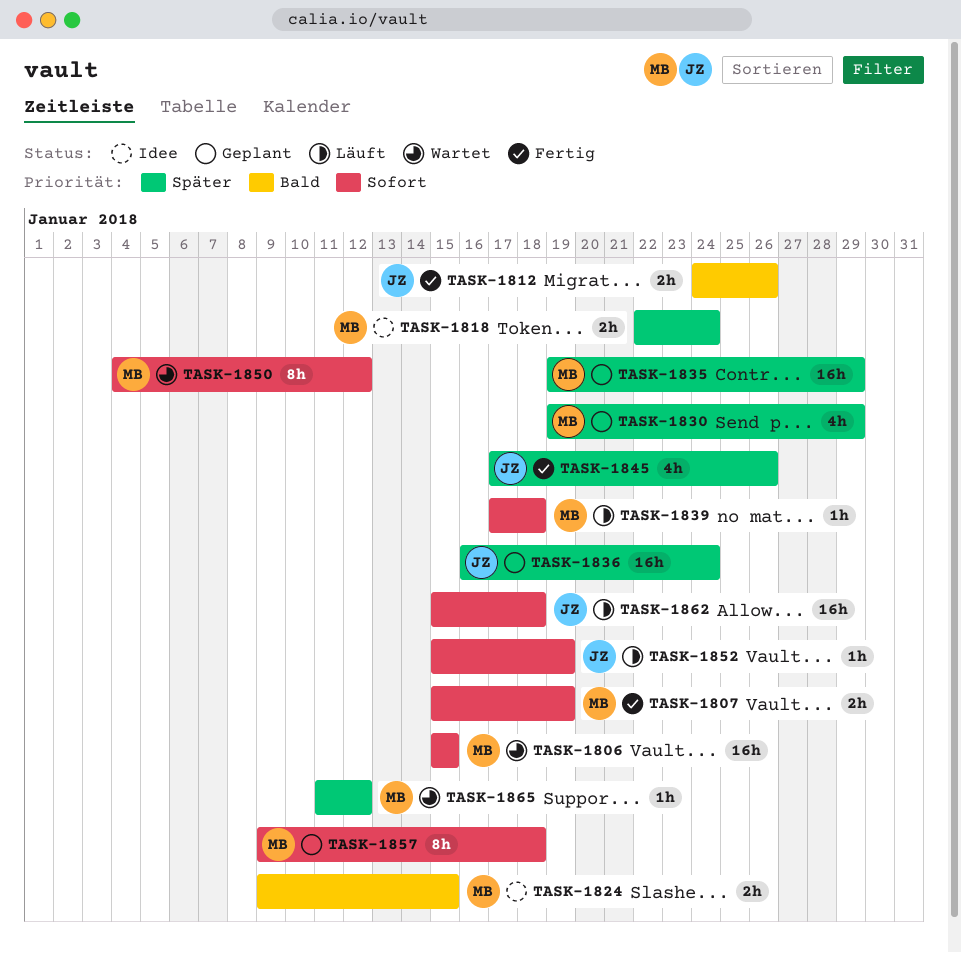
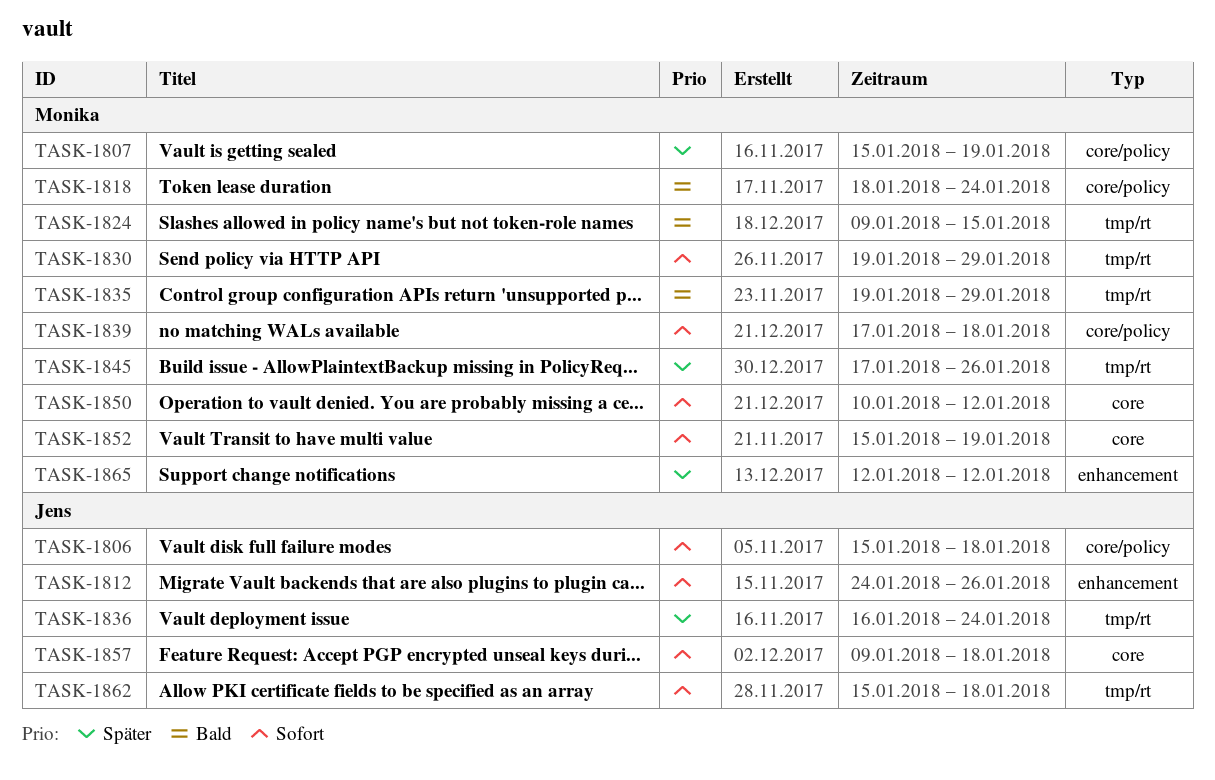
TASK-1806, owner: Monika -> Jens
TASK-1806, due: Jan 15 -> Jan 18
TASK-1807, priority: Sofort -> Später
TASK-1812, priority: Bald -> Sofort
TASK-1818, priority: Später -> Bald
TASK-1818, start: Jan 22 -> Jan 18
TASK-1830, priority: Später -> Sofort
TASK-1835, priority: Später -> Bald
TASK-1845, owner: Jens -> Monika
TASK-1850, start: Jan 4 -> Jan 10
TASK-1852, owner: Jens -> Monika
TASK-1857, owner: Monika -> Jens
TASK-1865, start: Jan 11 -> Jan 12

